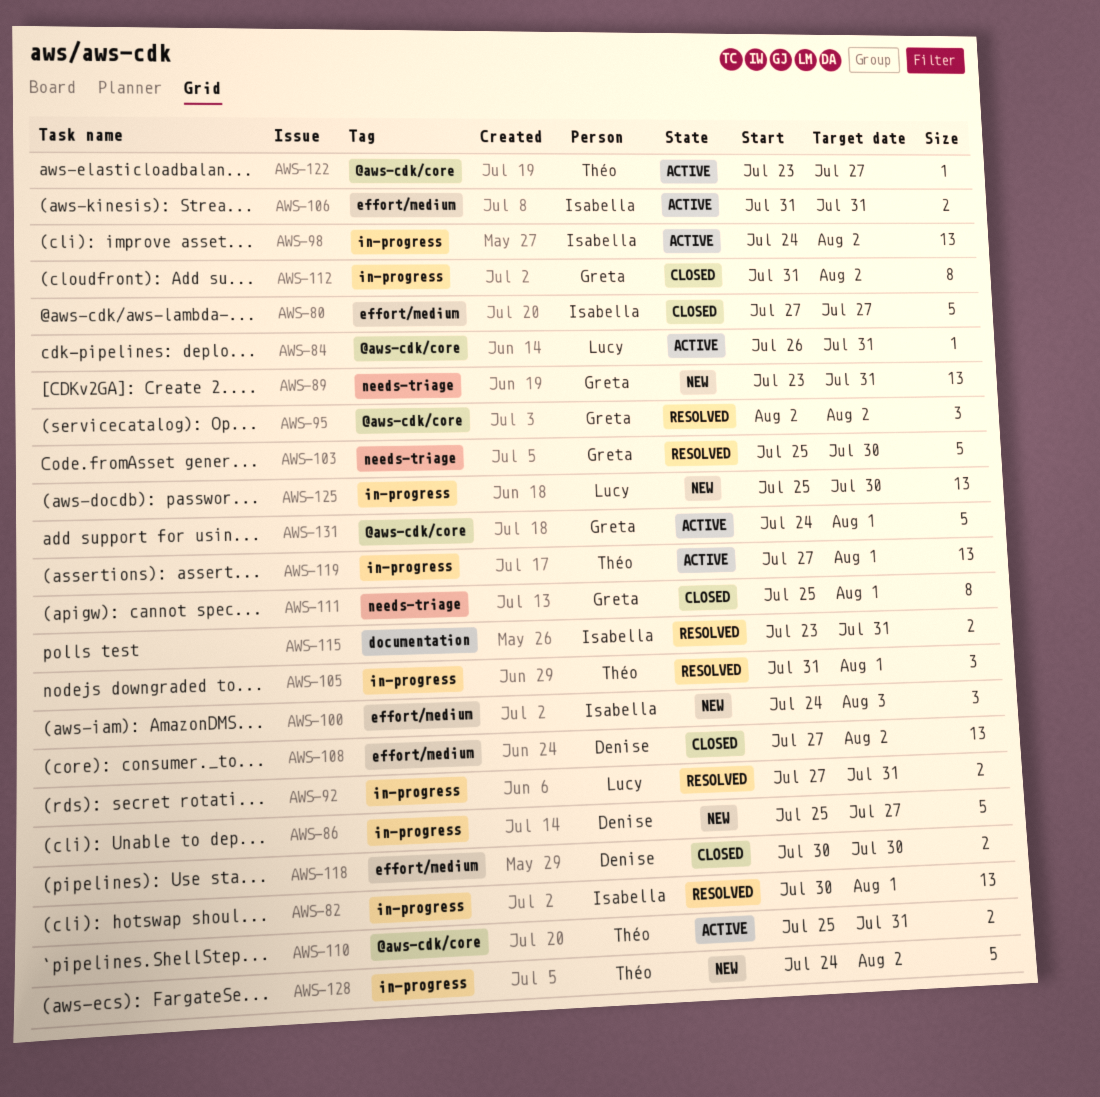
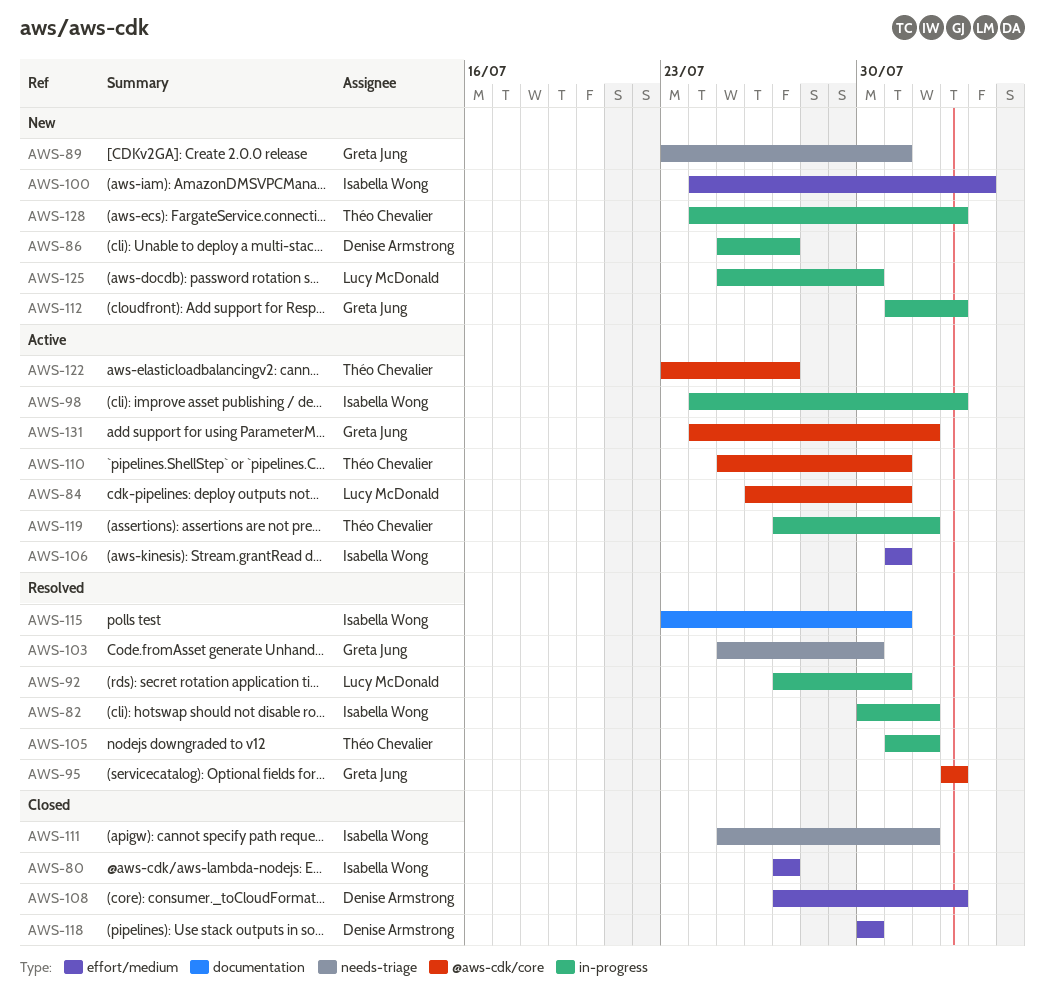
AWS-111, owner: Greta Jung -> Isabella Wong
AWS-112, status: Closed -> New

